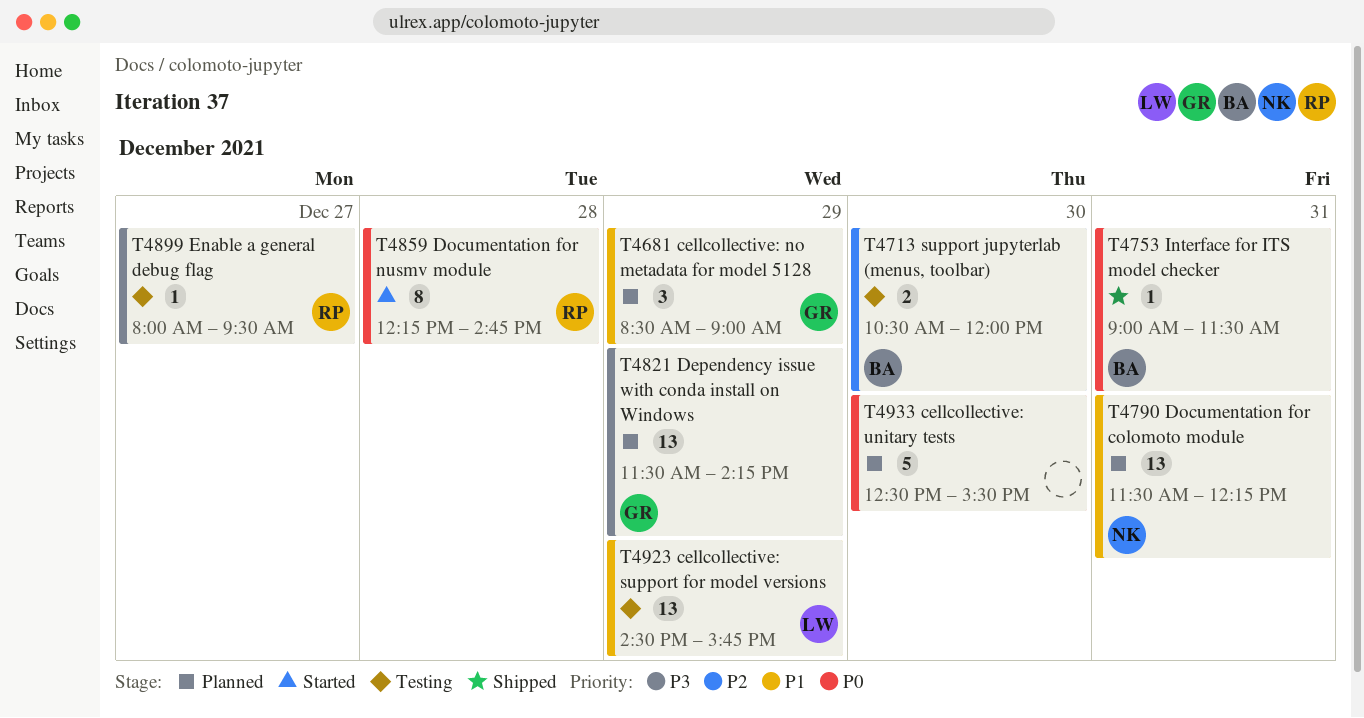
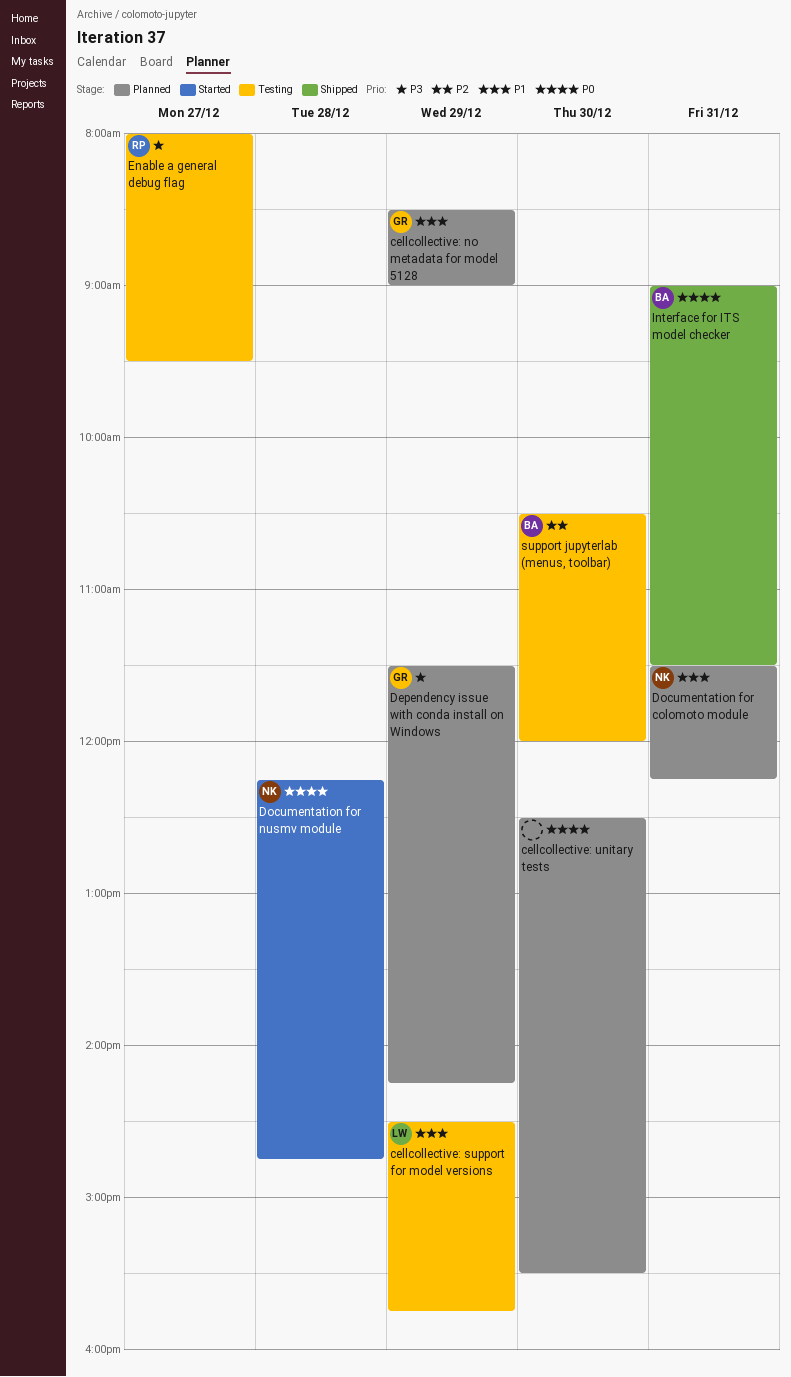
Documentation for nusmv module, owner: RP -> NK

